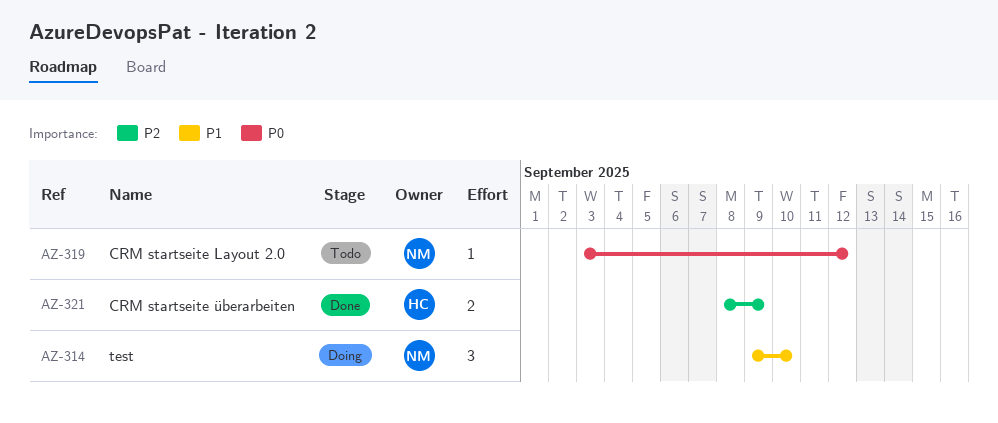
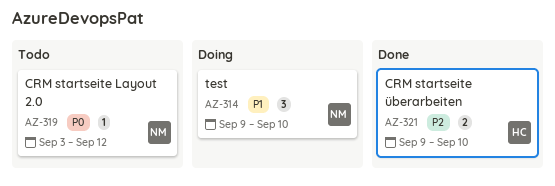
AZ-321, start: Sep 8 -> Sep 9
AZ-321, due: Sep 9 -> Sep 10

